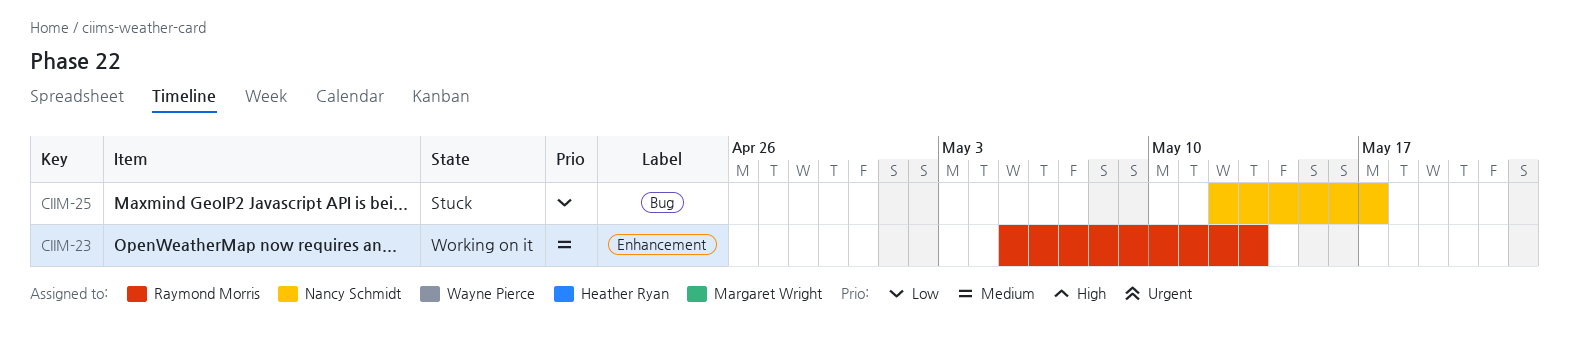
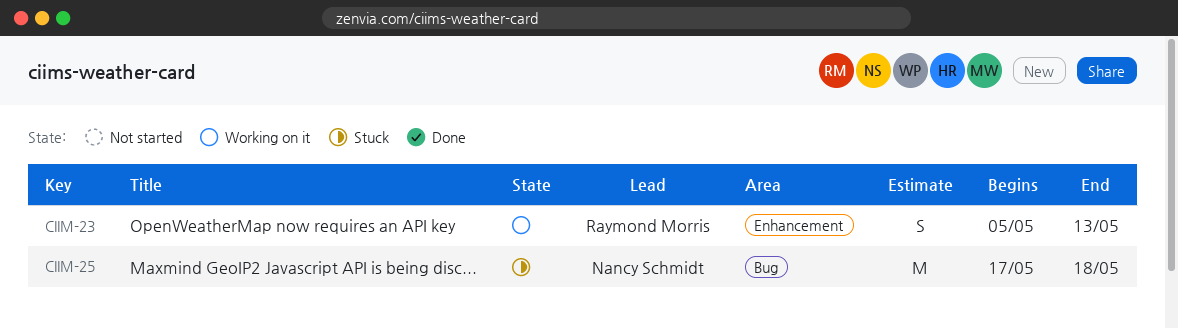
CIIM-25, start: May 12 -> May 17
CIIM-25, due: May 17 -> May 18

